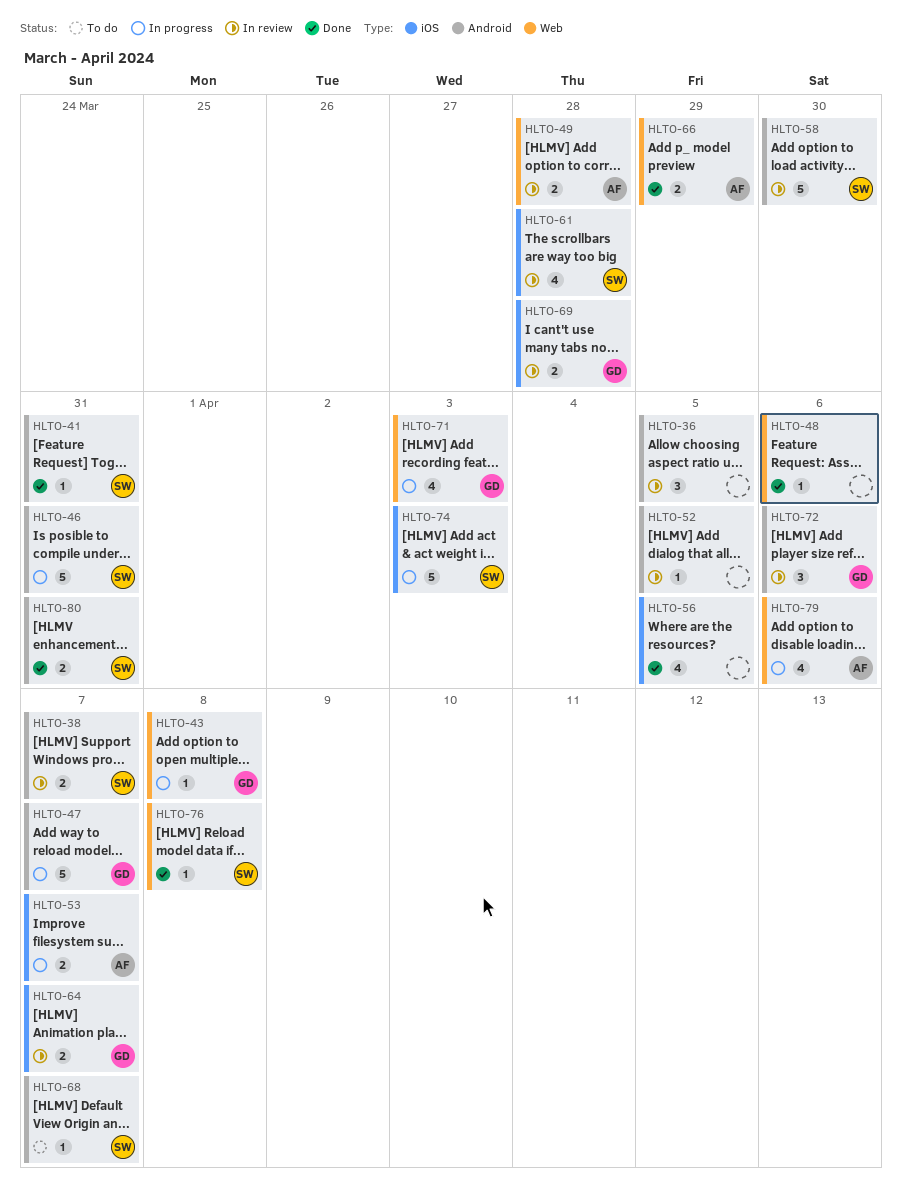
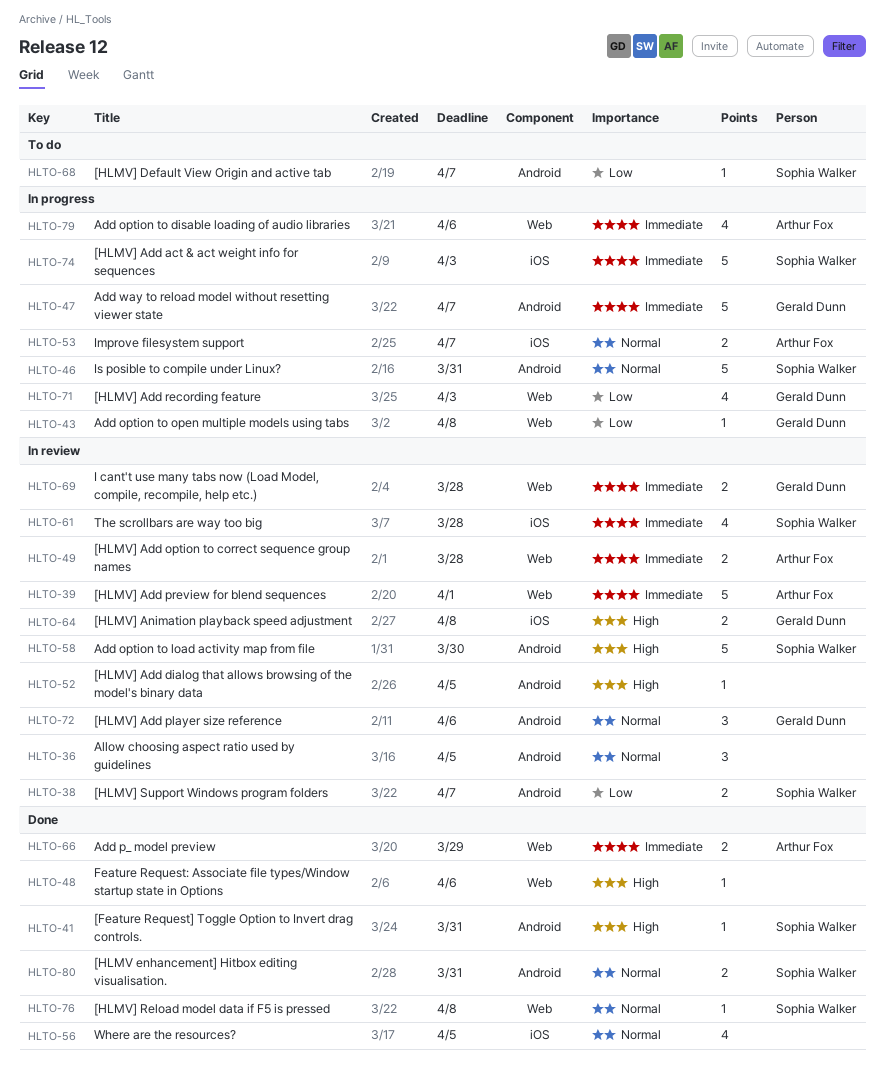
HLTO-39: none -> present
HLTO-64, due: Apr 7 -> Apr 8
HLTO-69, label: iOS -> Web

